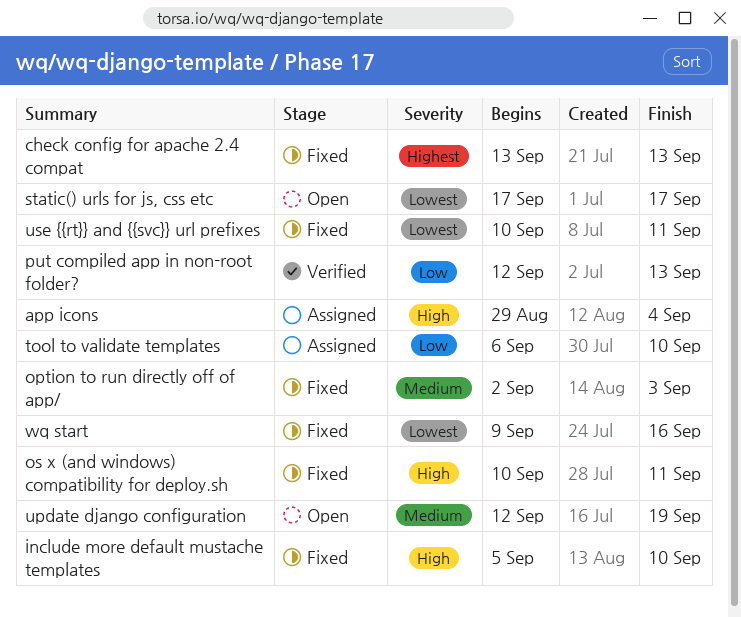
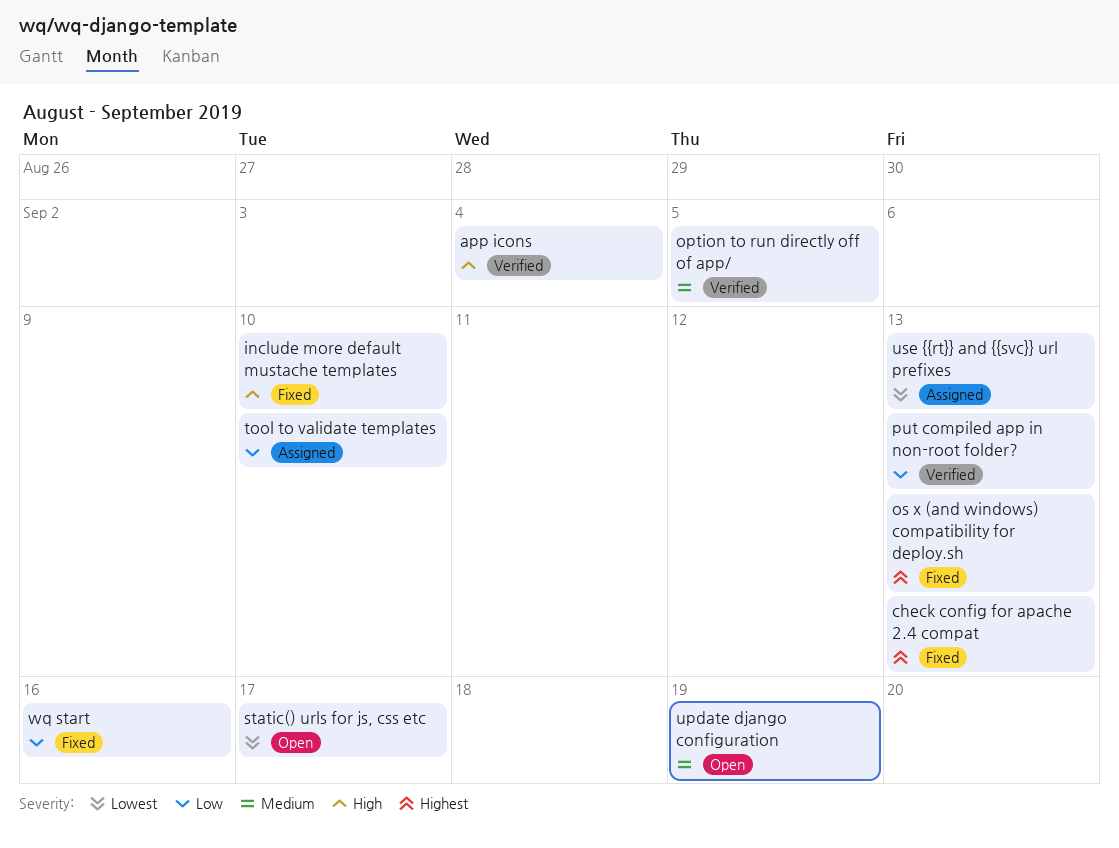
app icons, status: Assigned -> Verified
option to run directly off of app/, status: Fixed -> Verified
option to run directly off of app/, due: Sep 3 -> Sep 5
os x (and windows) compatibility for deploy.sh, priority: High -> Highest
os x (and windows) compatibility for deploy.sh, due: Sep 11 -> Sep 13
use {{rt}} and {{svc}} url prefixes, status: Fixed -> Assigned
use {{rt}} and {{svc}} url prefixes, due: Sep 11 -> Sep 13
wq start, priority: Lowest -> Low

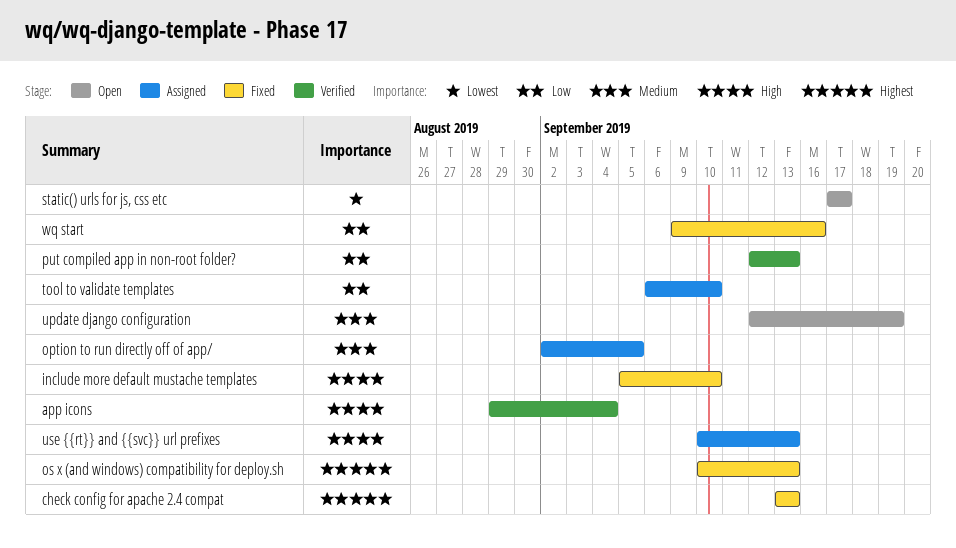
option to run directly off of app/, status: Verified -> Assigned
use {{rt}} and {{svc}} url prefixes, priority: Lowest -> High

